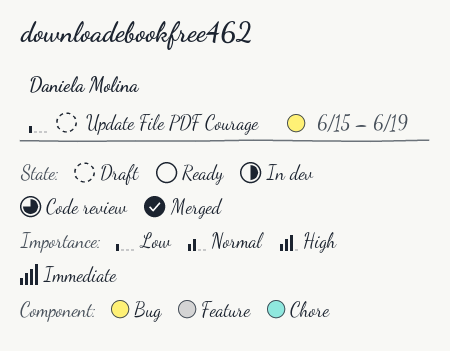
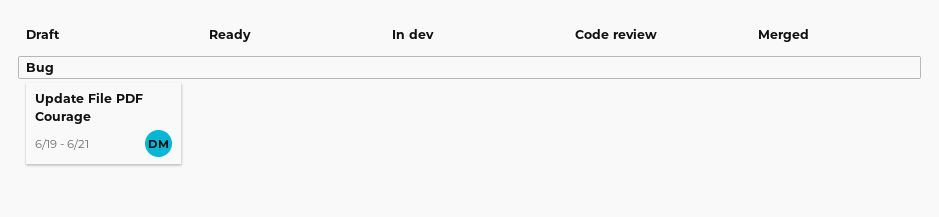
Update File PDF Courage, start: Jun 15 -> Jun 19
Update File PDF Courage, due: Jun 19 -> Jun 21

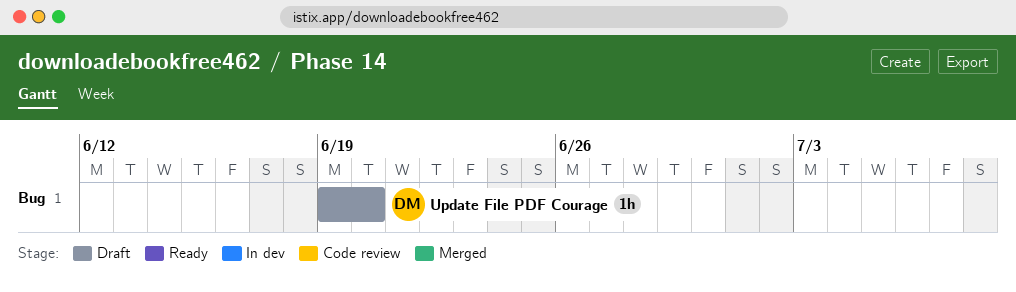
Update File PDF Courage, due: Jun 21 -> Jun 20

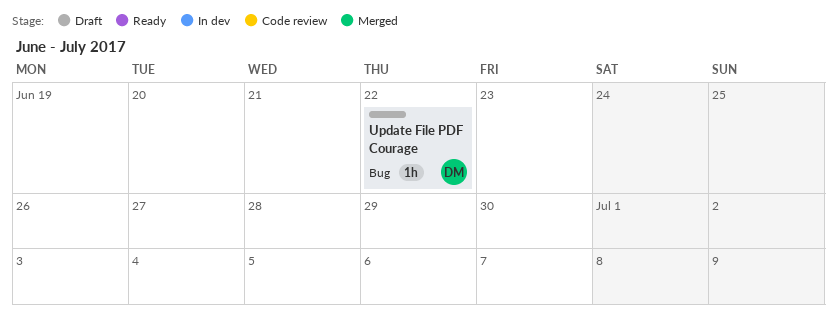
Update File PDF Courage, due: Jun 20 -> Jun 22

